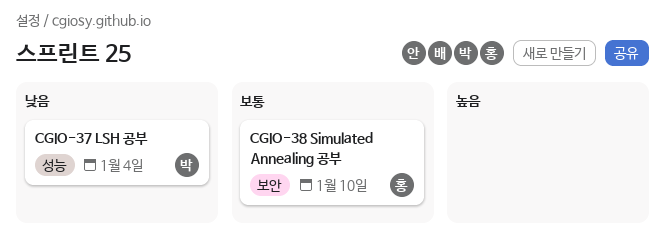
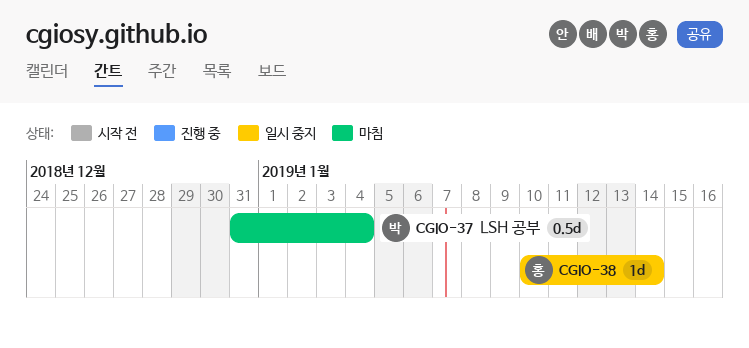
CGIO-38, due: Jan 10 -> Jan 14

